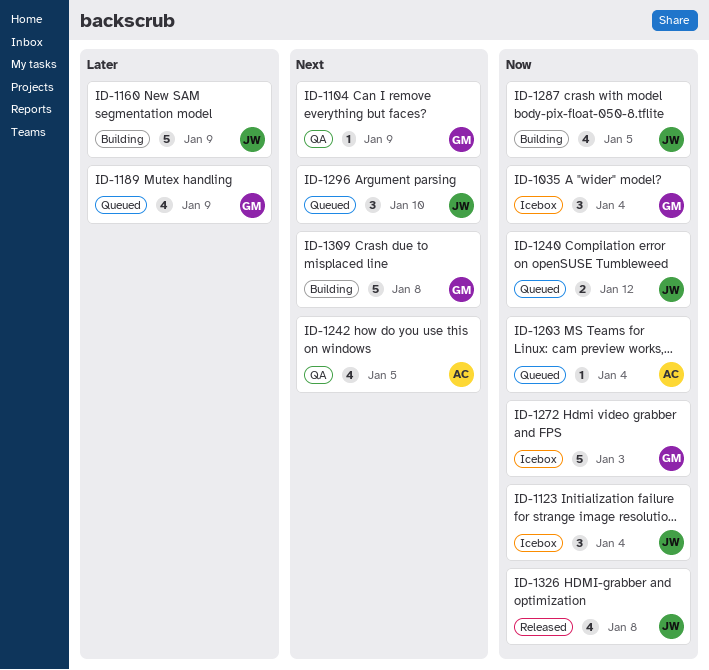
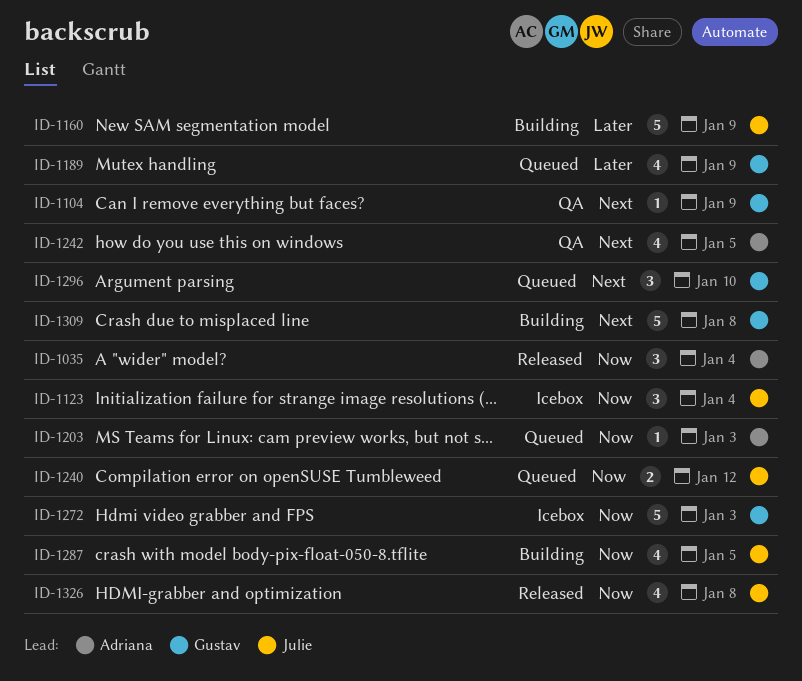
ID-1035, status: Icebox -> Released
ID-1035, owner: Gustav -> Adriana
ID-1203, due: Jan 4 -> Jan 3
ID-1296, owner: Julie -> Gustav

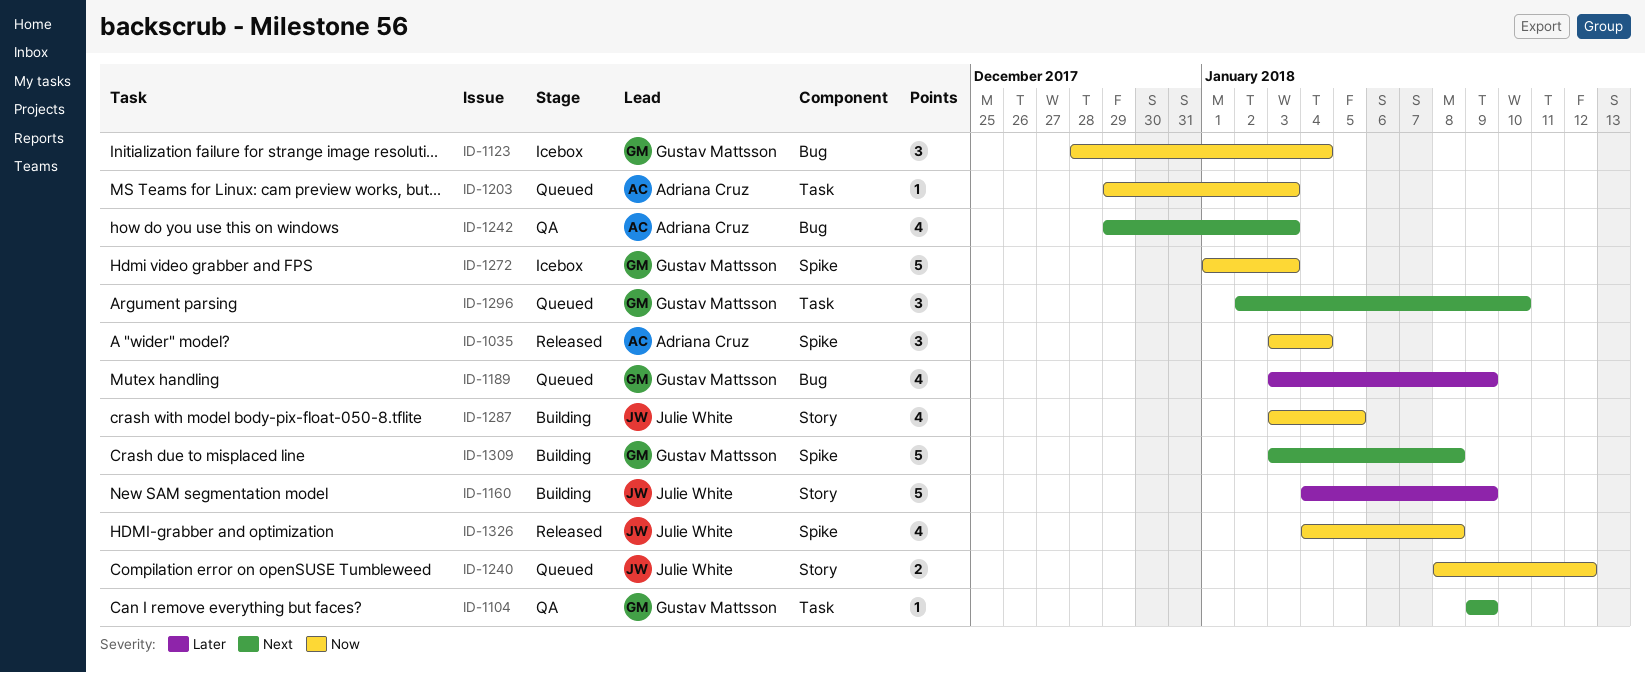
ID-1123, owner: Julie White -> Gustav Mattsson
ID-1242, due: Jan 5 -> Jan 3

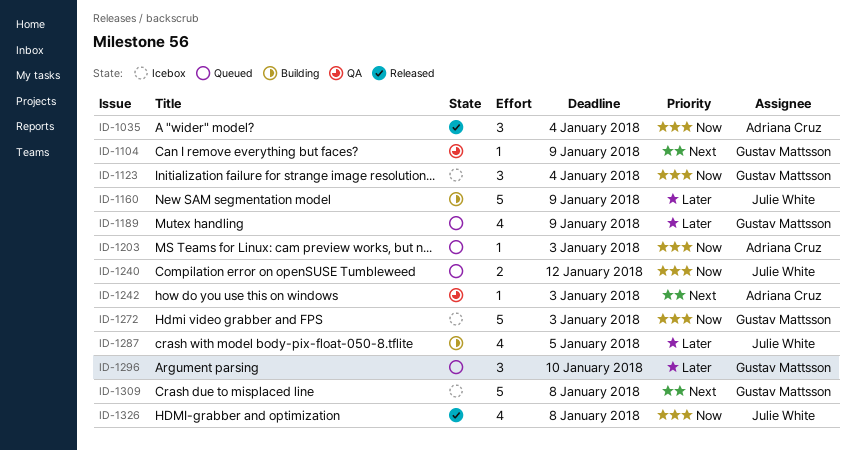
ID-1242, estimate: 4 -> 1
ID-1287, priority: Now -> Later
ID-1296, priority: Next -> Later
ID-1309, status: Building -> Icebox

